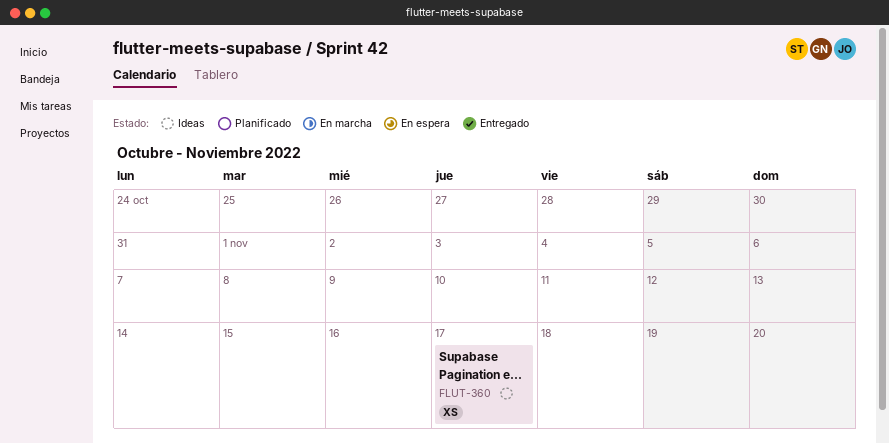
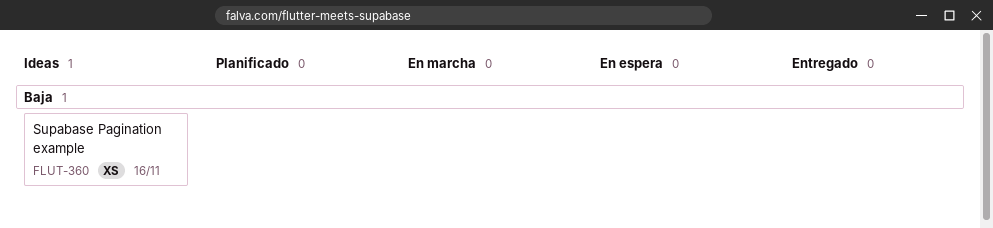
FLUT-360, due: Nov 17 -> Nov 16

